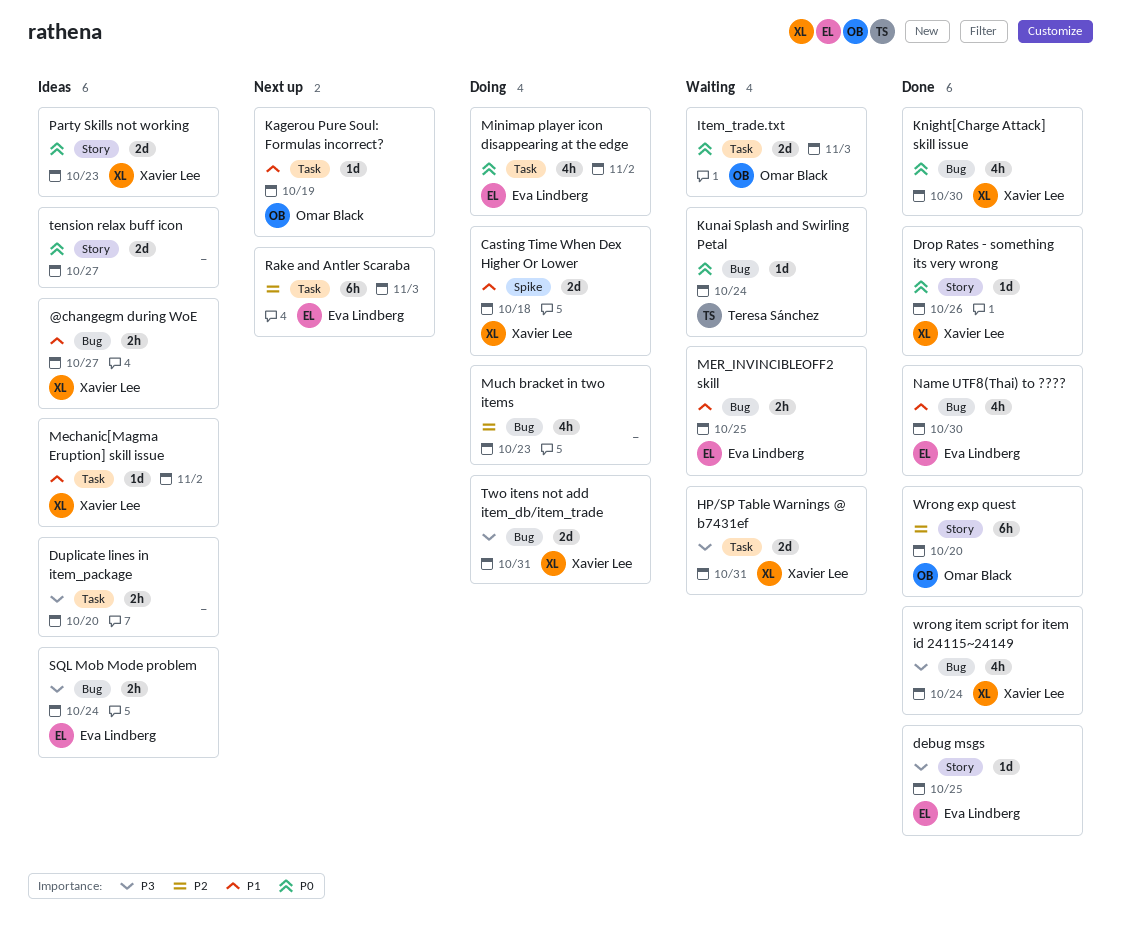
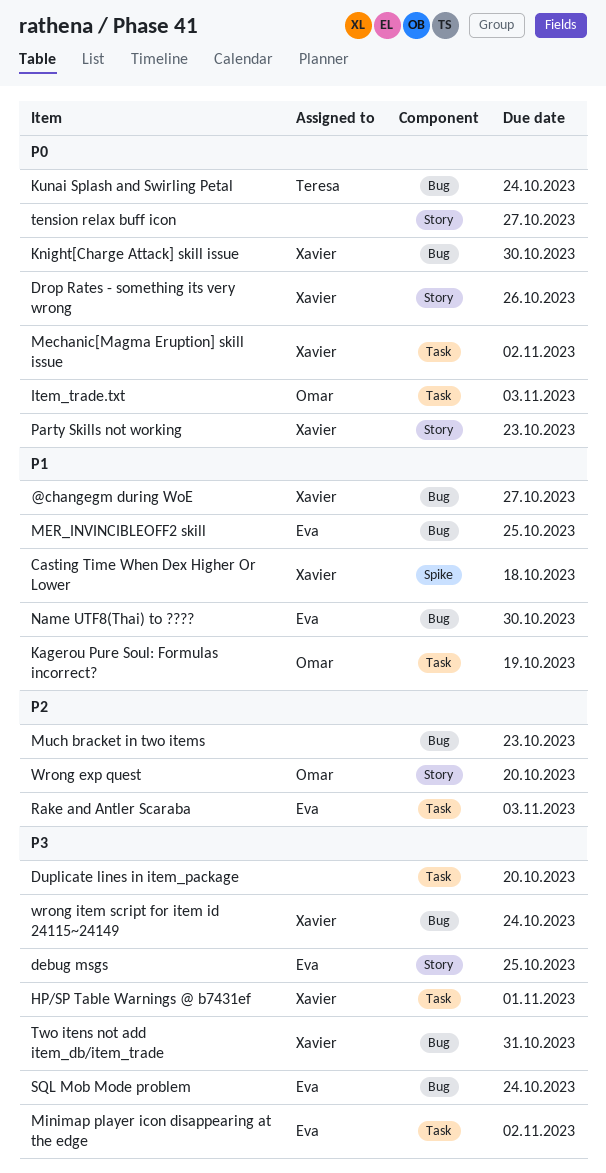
HP/SP Table Warnings @ b7431ef, due: Oct 31 -> Nov 1
Mechanic[Magma Eruption] skill issue, priority: P1 -> P0
Minimap player icon disappearing at the edge, priority: P0 -> P3

